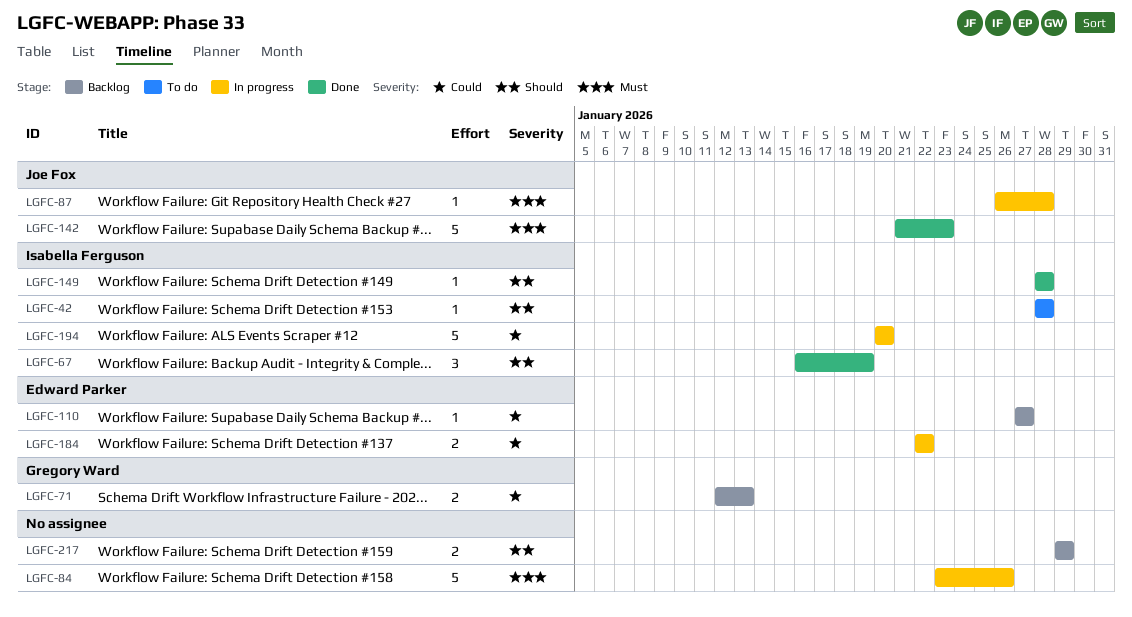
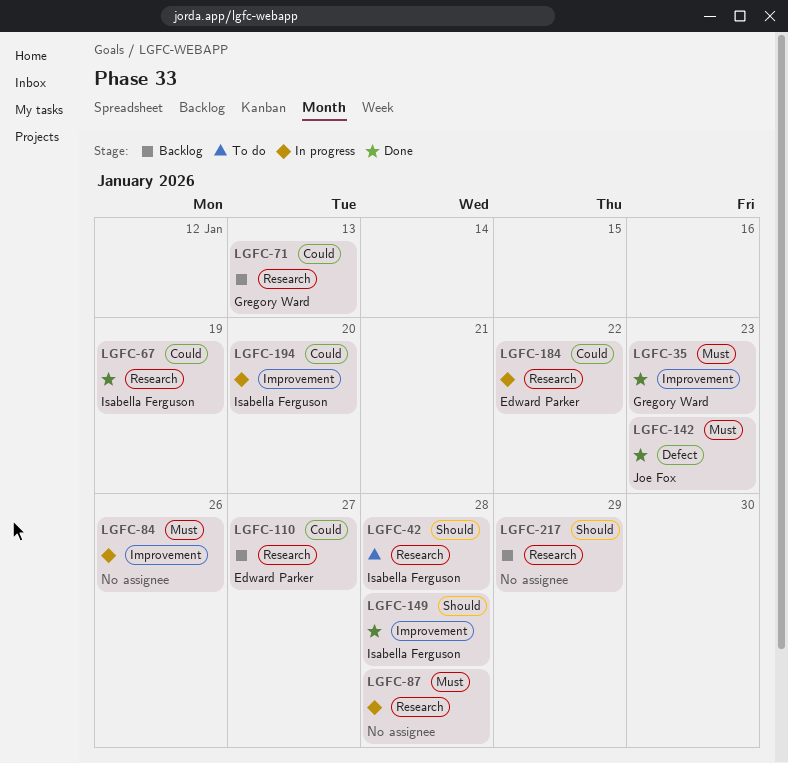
LGFC-35: none -> present
LGFC-67, priority: Should -> Could
LGFC-87, owner: Joe Fox -> none

